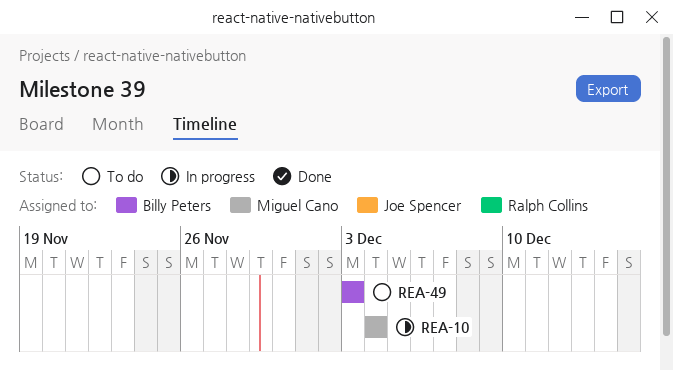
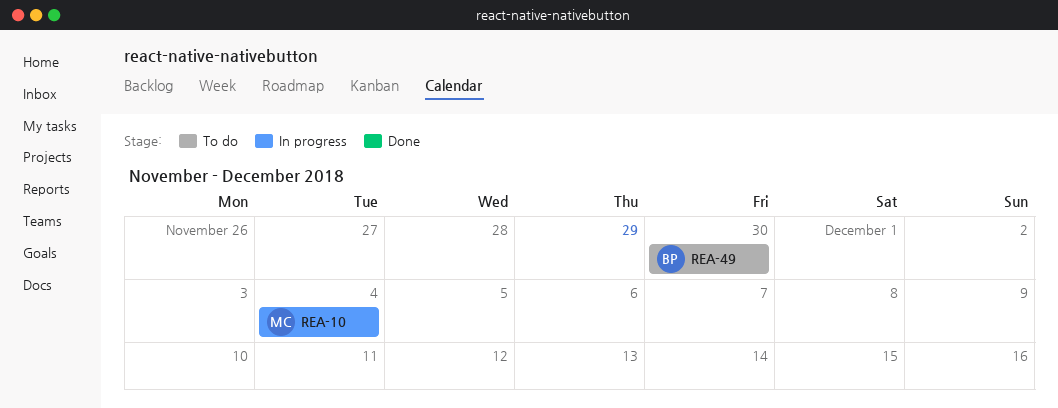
REA-49, start: Dec 3 -> Nov 30
REA-49, due: Dec 3 -> Nov 30

